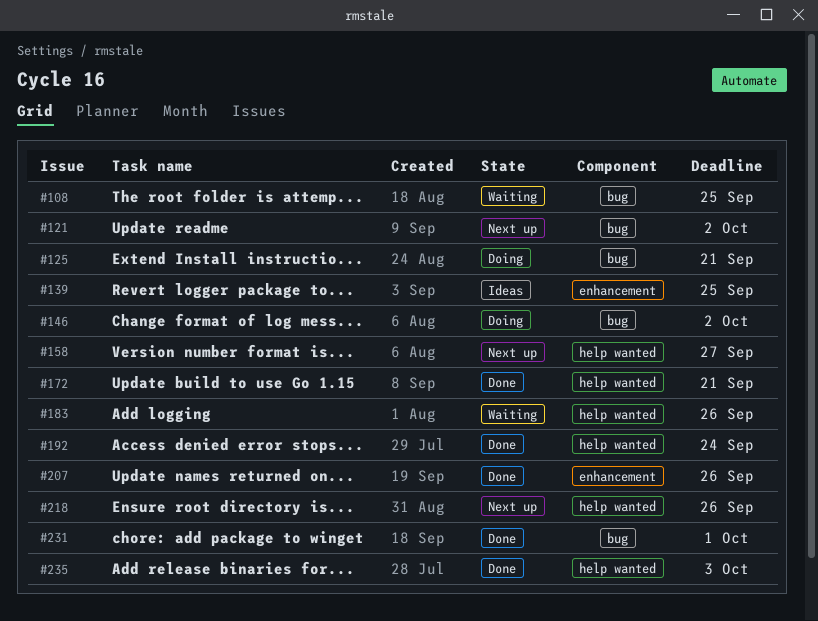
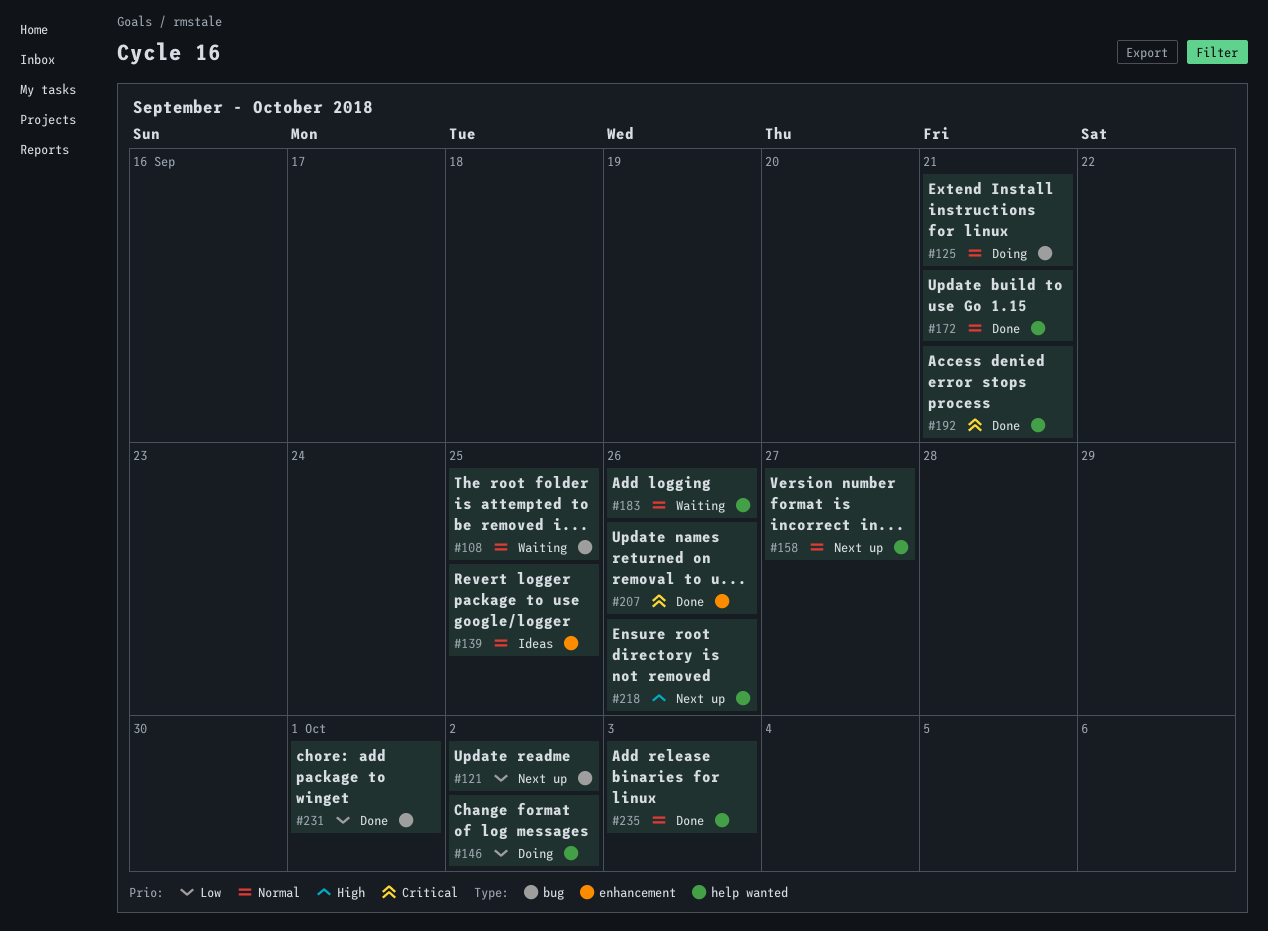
#146, label: bug -> help wanted
#192, due: Sep 24 -> Sep 21

